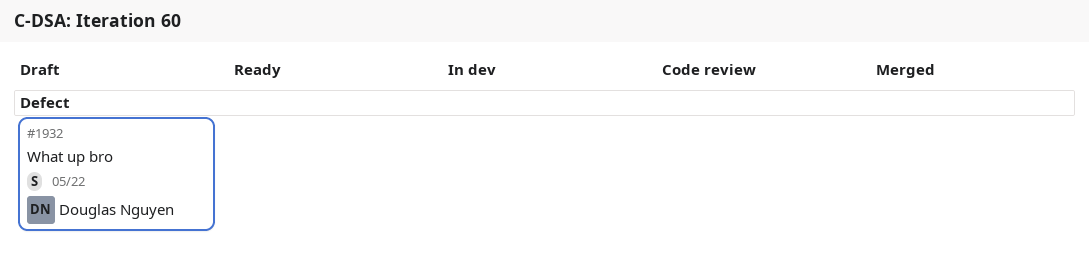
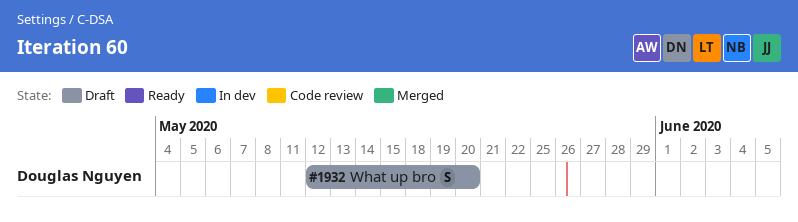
#1932, due: May 22 -> May 20

